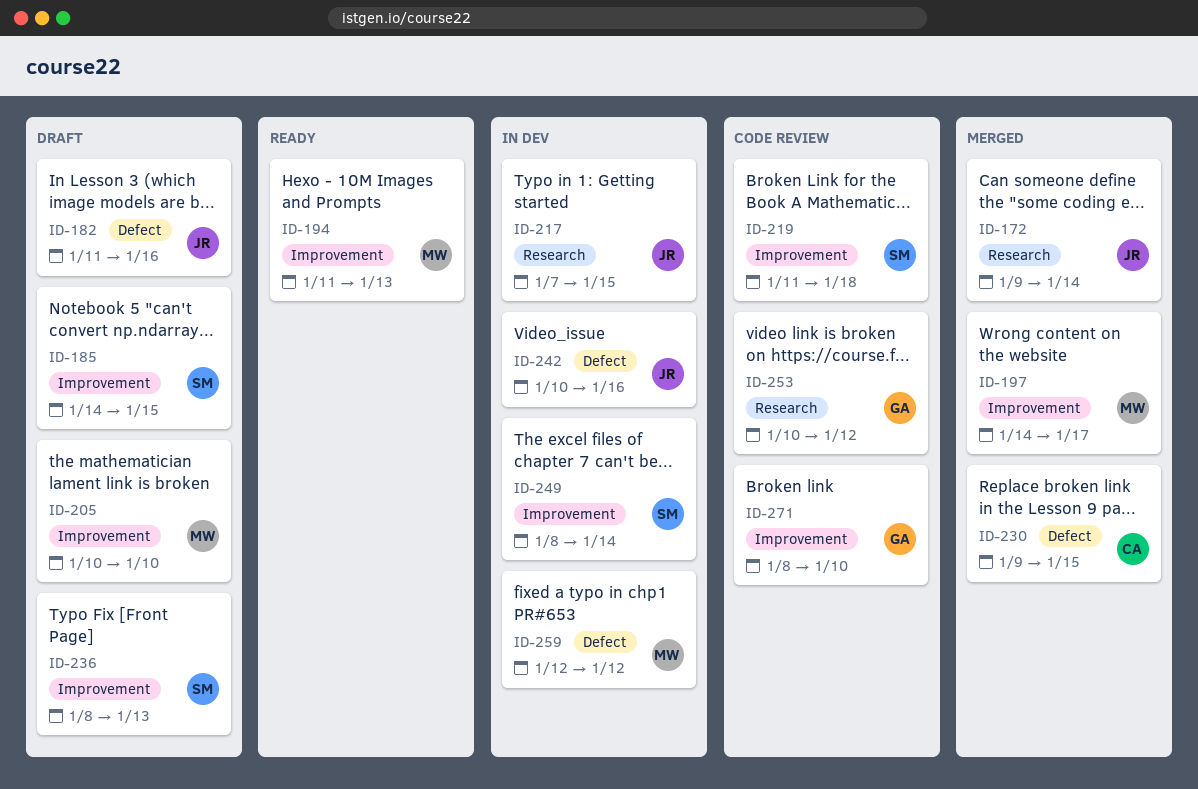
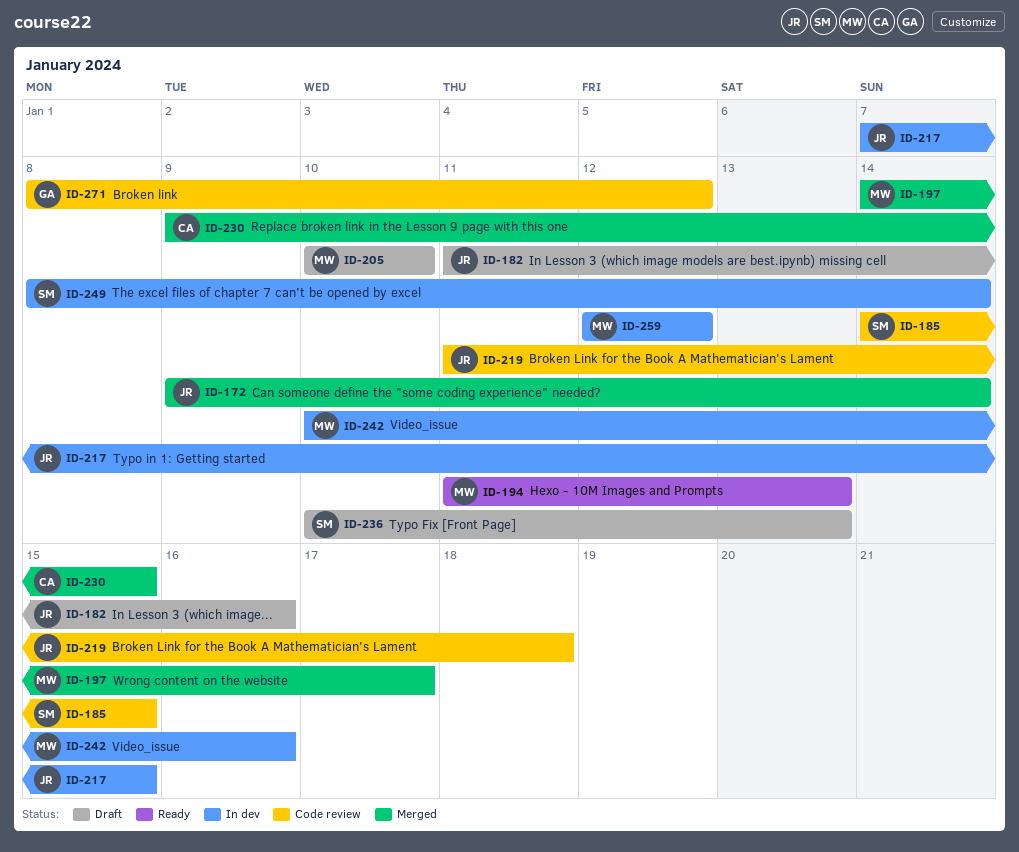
ID-185, status: Draft -> Code review
ID-219, owner: SM -> JR
ID-236, start: Jan 8 -> Jan 10
ID-242, owner: JR -> MW
ID-253: present -> none
ID-271, due: Jan 10 -> Jan 12

